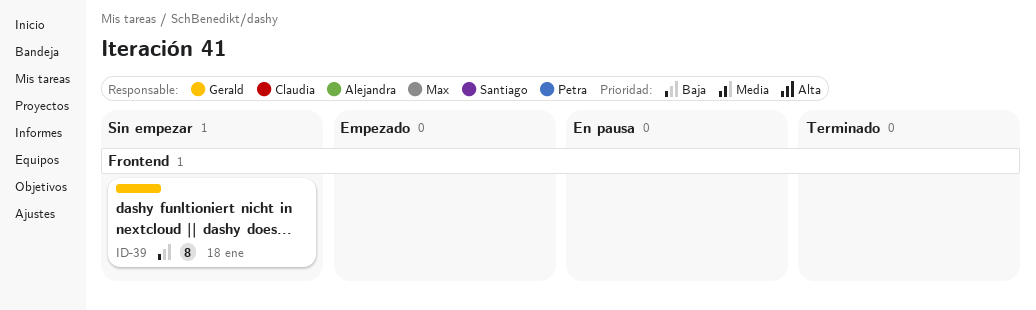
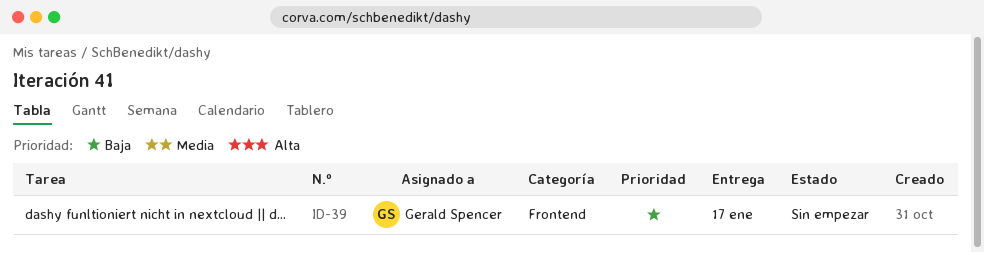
ID-39, due: Jan 18 -> Jan 17

